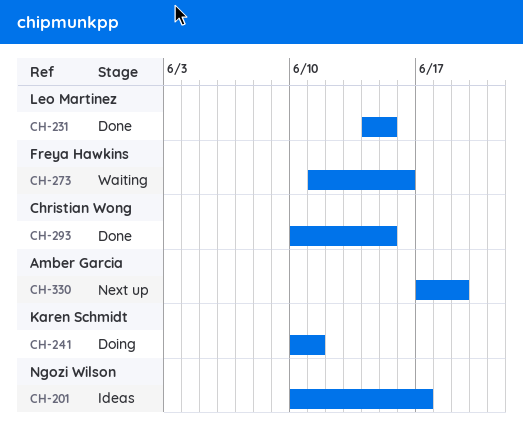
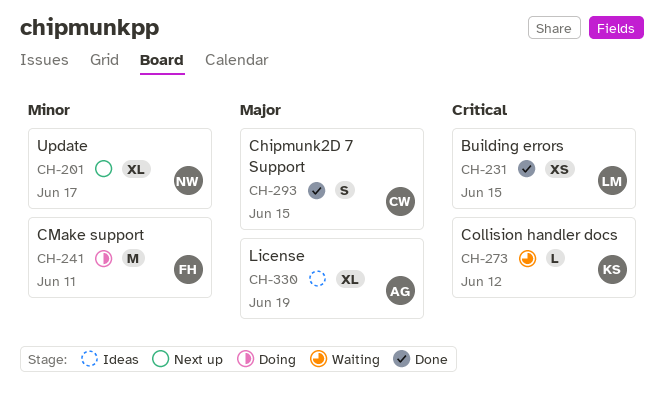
CH-201, status: Ideas -> Next up
CH-241, owner: Karen Schmidt -> Freya Hawkins
CH-273, owner: Freya Hawkins -> Karen Schmidt
CH-273, due: Jun 16 -> Jun 12
CH-330, status: Next up -> Ideas

